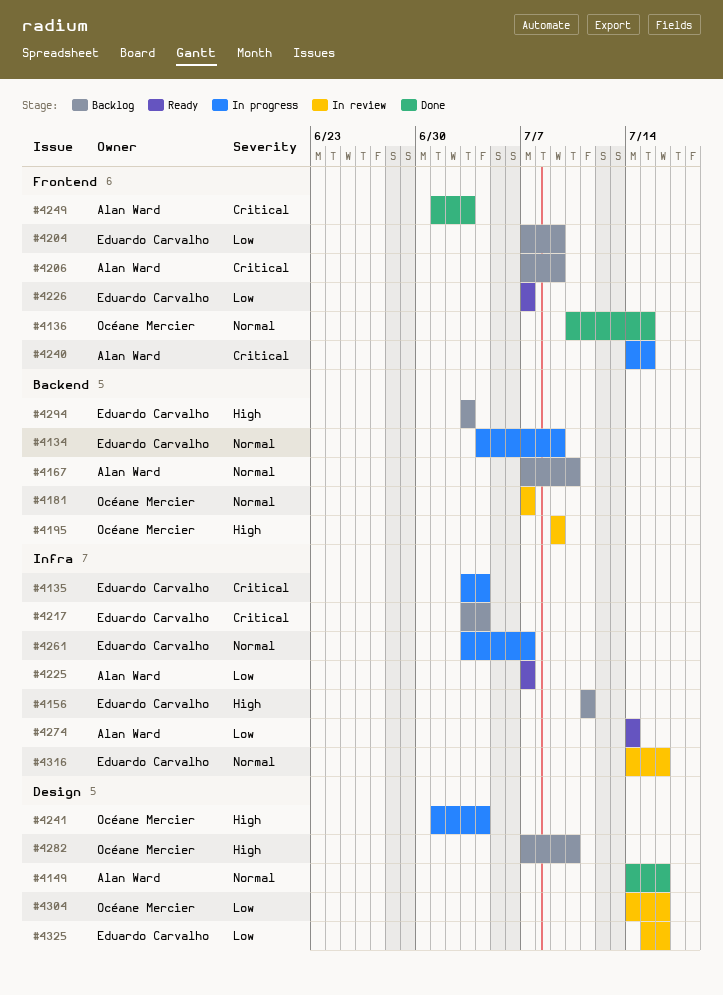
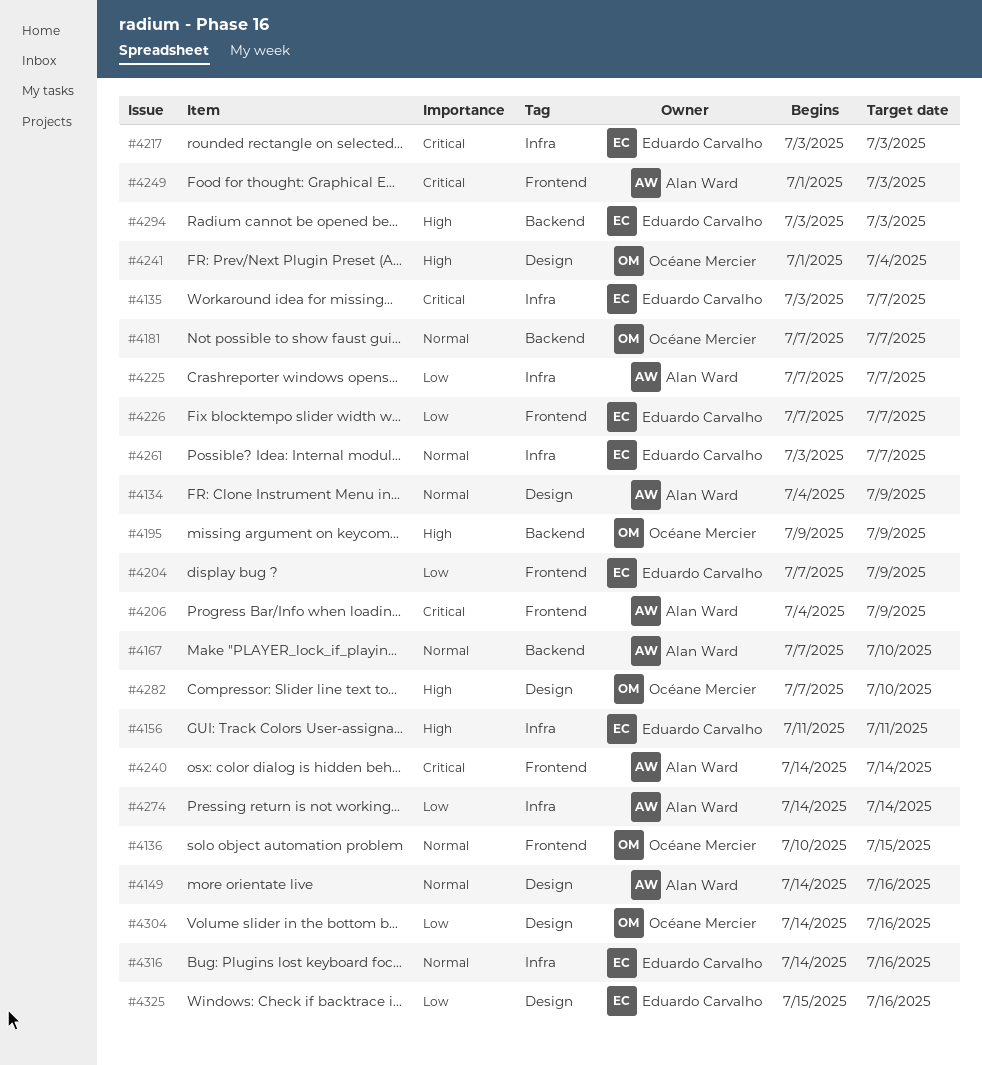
#4134, owner: Eduardo Carvalho -> Alan Ward
#4134, label: Backend -> Design
#4135, due: Jul 4 -> Jul 7
#4206, start: Jul 7 -> Jul 4
#4217, due: Jul 4 -> Jul 3
#4240, due: Jul 15 -> Jul 14

